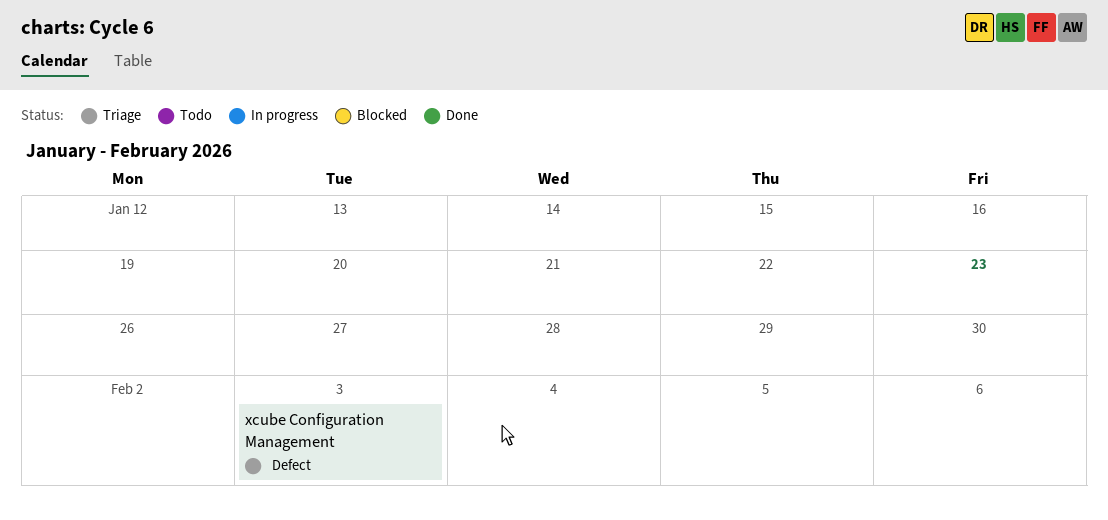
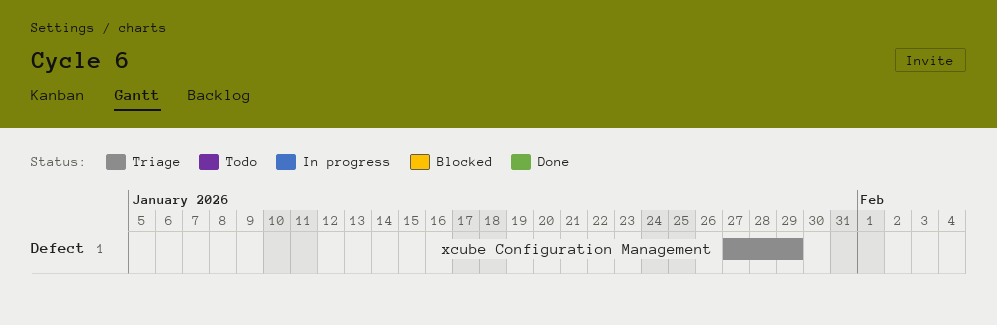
xcube Configuration Management, due: Feb 3 -> Jan 29

